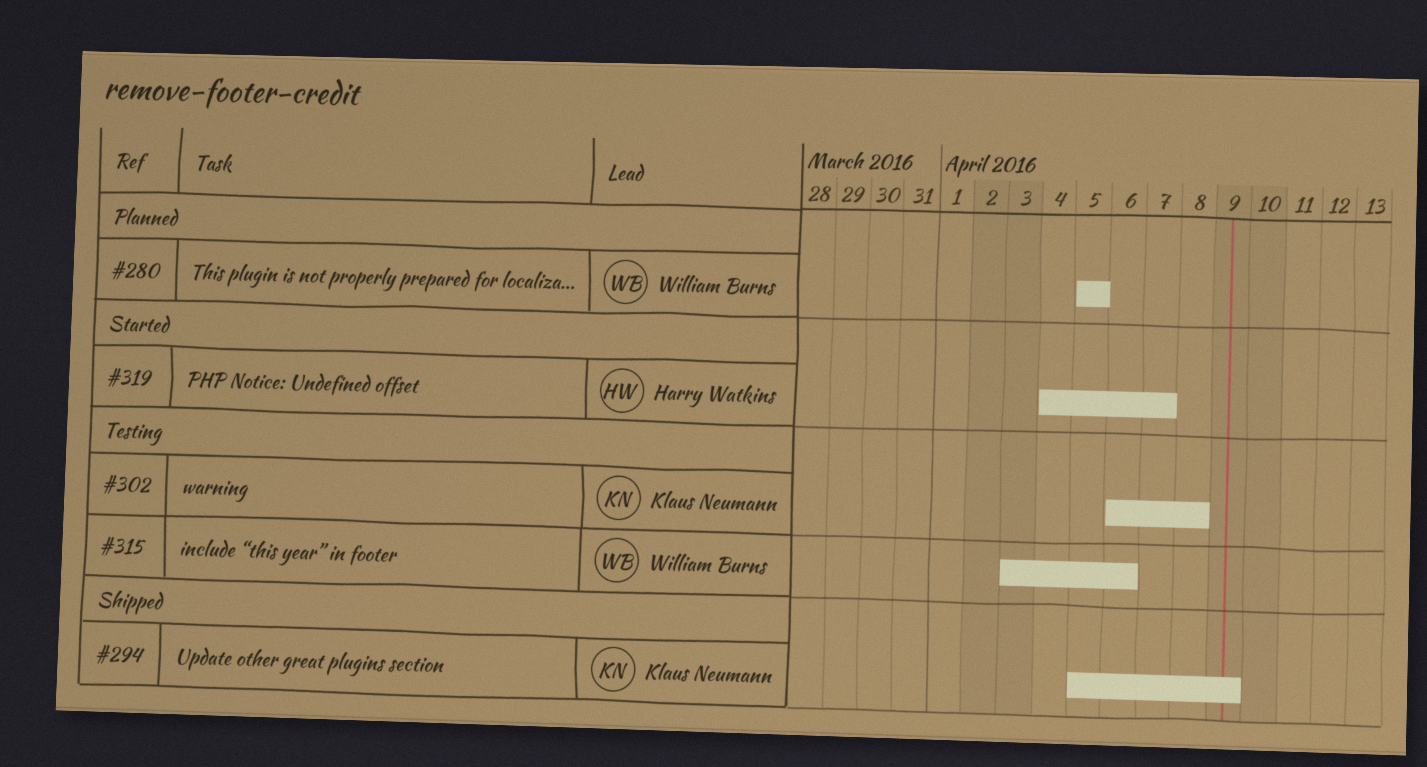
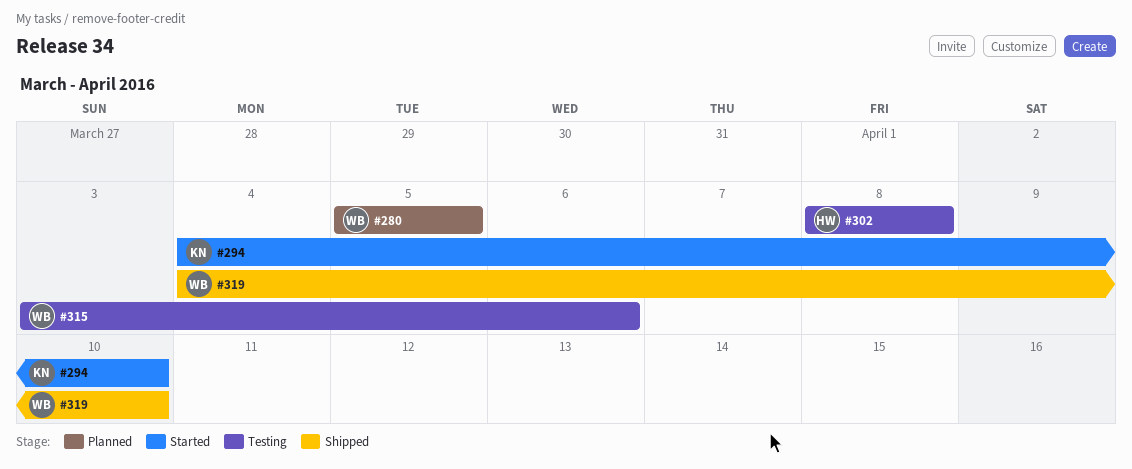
#294, status: Shipped -> Started
#294, start: Apr 5 -> Apr 4
#294, due: Apr 9 -> Apr 10
#302, owner: Klaus Neumann -> Harry Watkins
#302, start: Apr 6 -> Apr 8
#319, status: Started -> Shipped
#319, owner: Harry Watkins -> William Burns
#319, due: Apr 7 -> Apr 10

